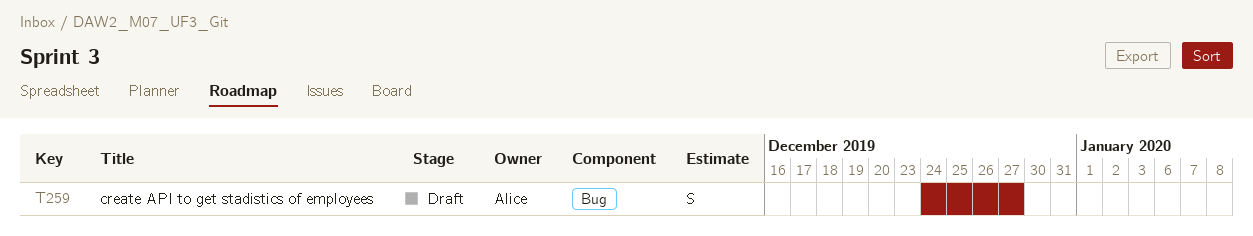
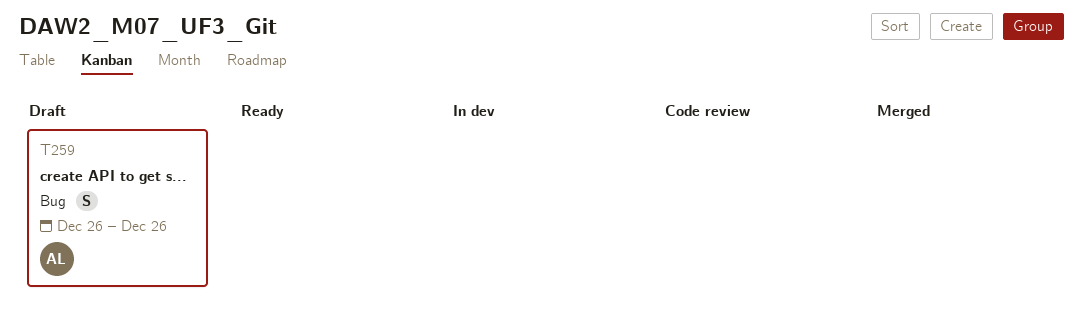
T259, start: Dec 24 -> Dec 26
T259, due: Dec 27 -> Dec 26

